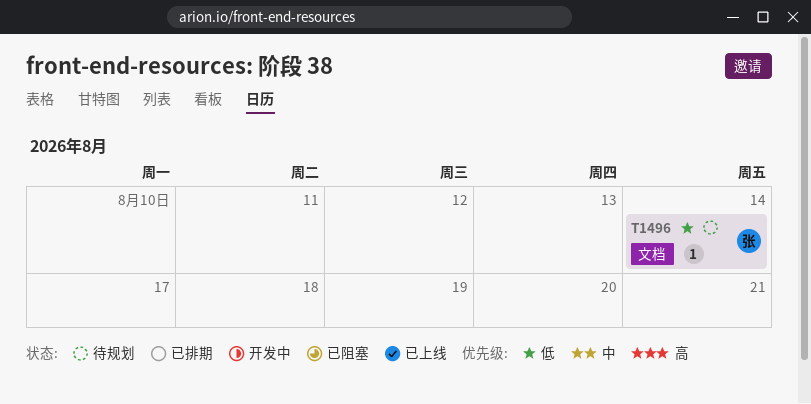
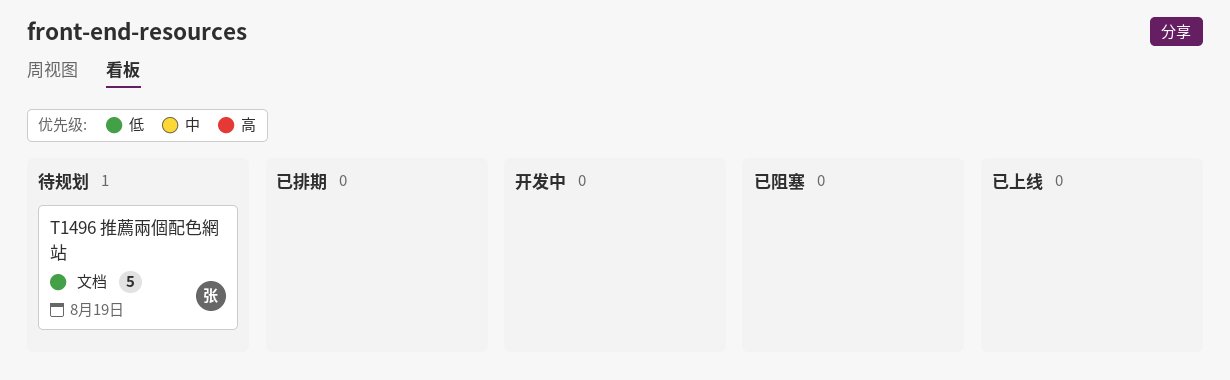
T1496, estimate: 1 -> 5
T1496, due: Aug 14 -> Aug 19

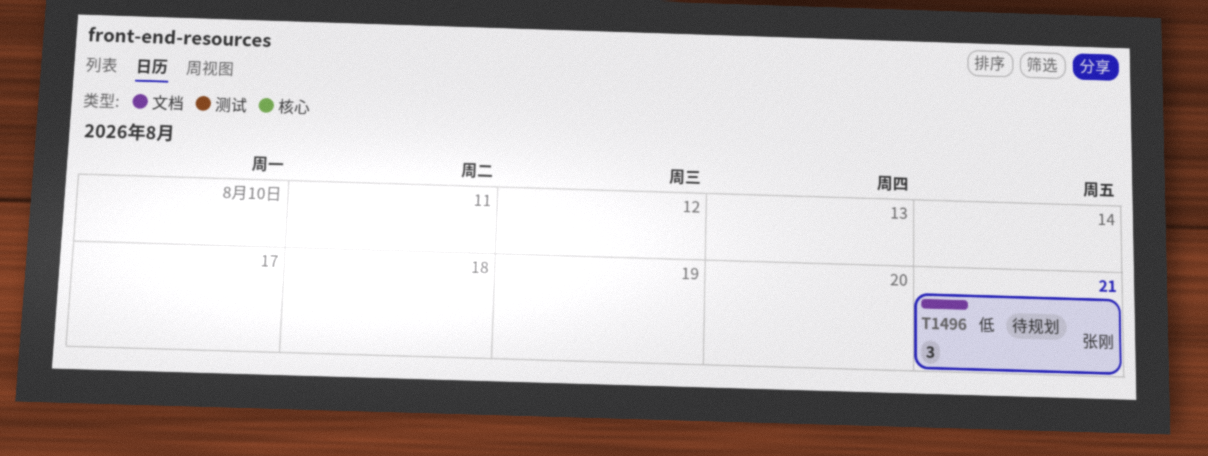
T1496, estimate: 5 -> 3
T1496, due: Aug 19 -> Aug 21

